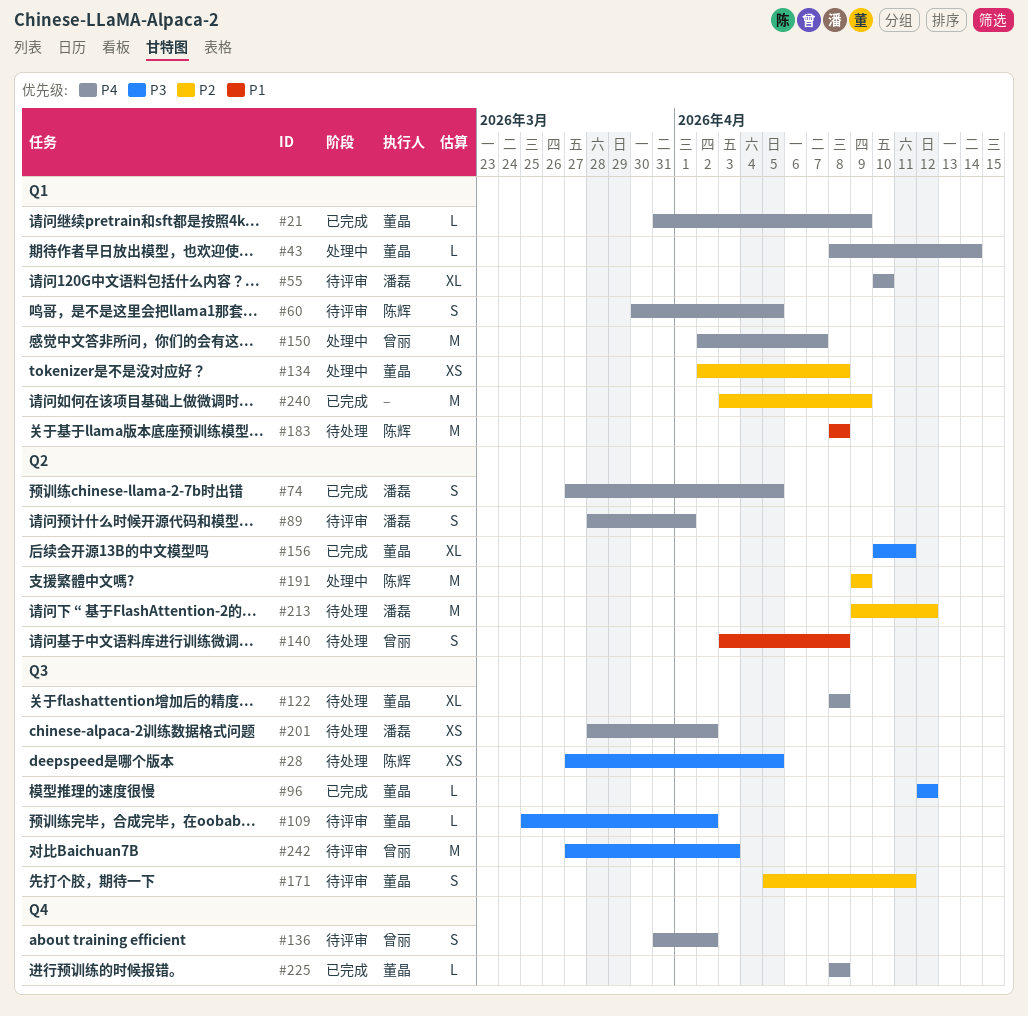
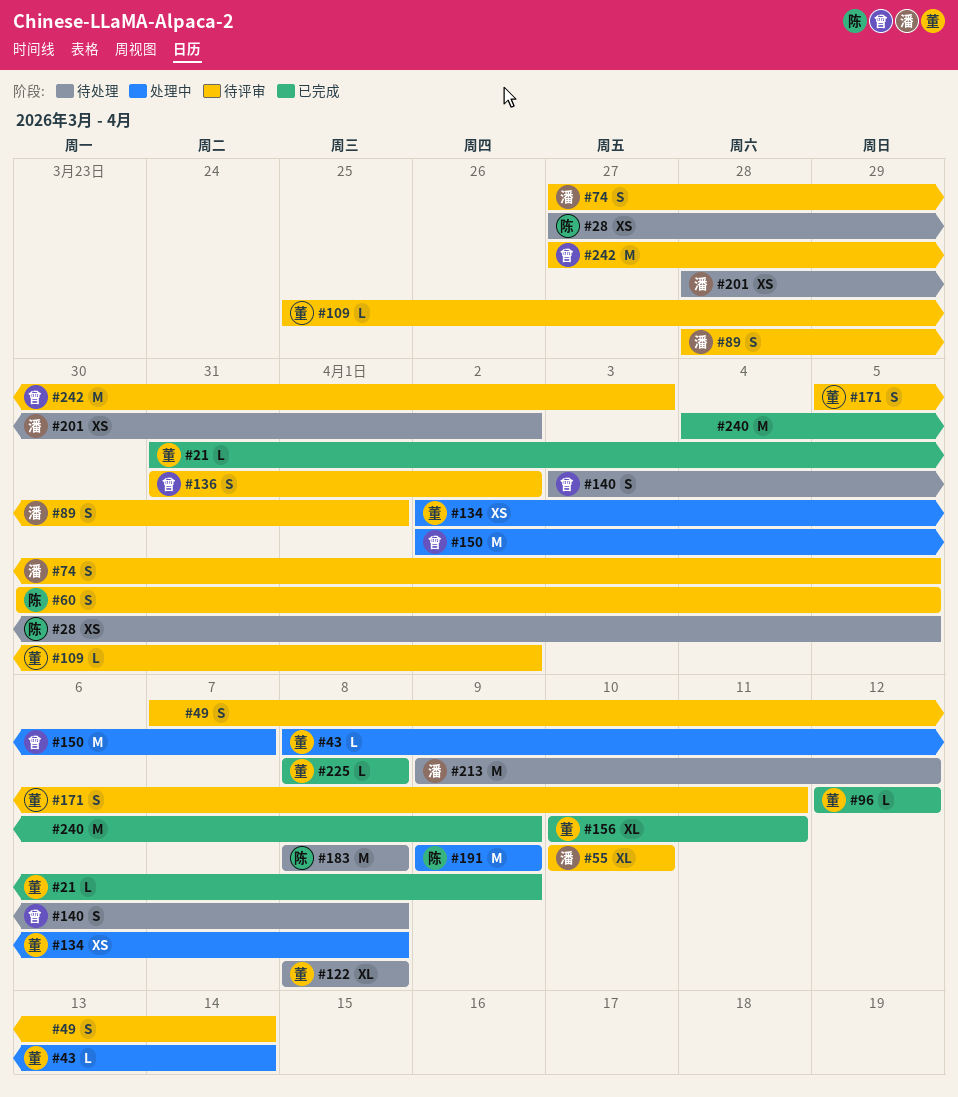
#49: none -> present
#74, status: 已完成 -> 待评审
#240, start: Apr 3 -> Apr 4

